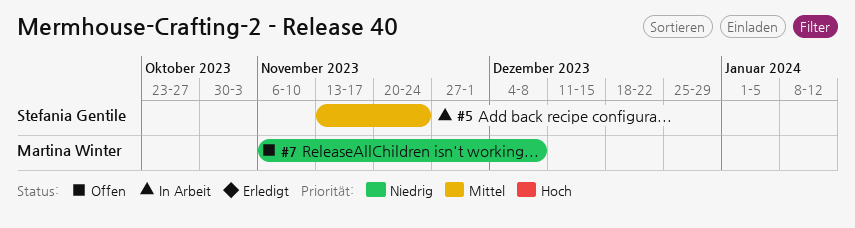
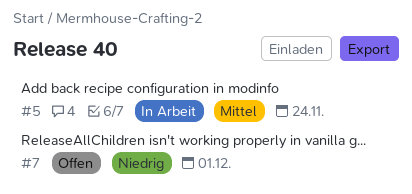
#7, due: Dec 8 -> Dec 1

